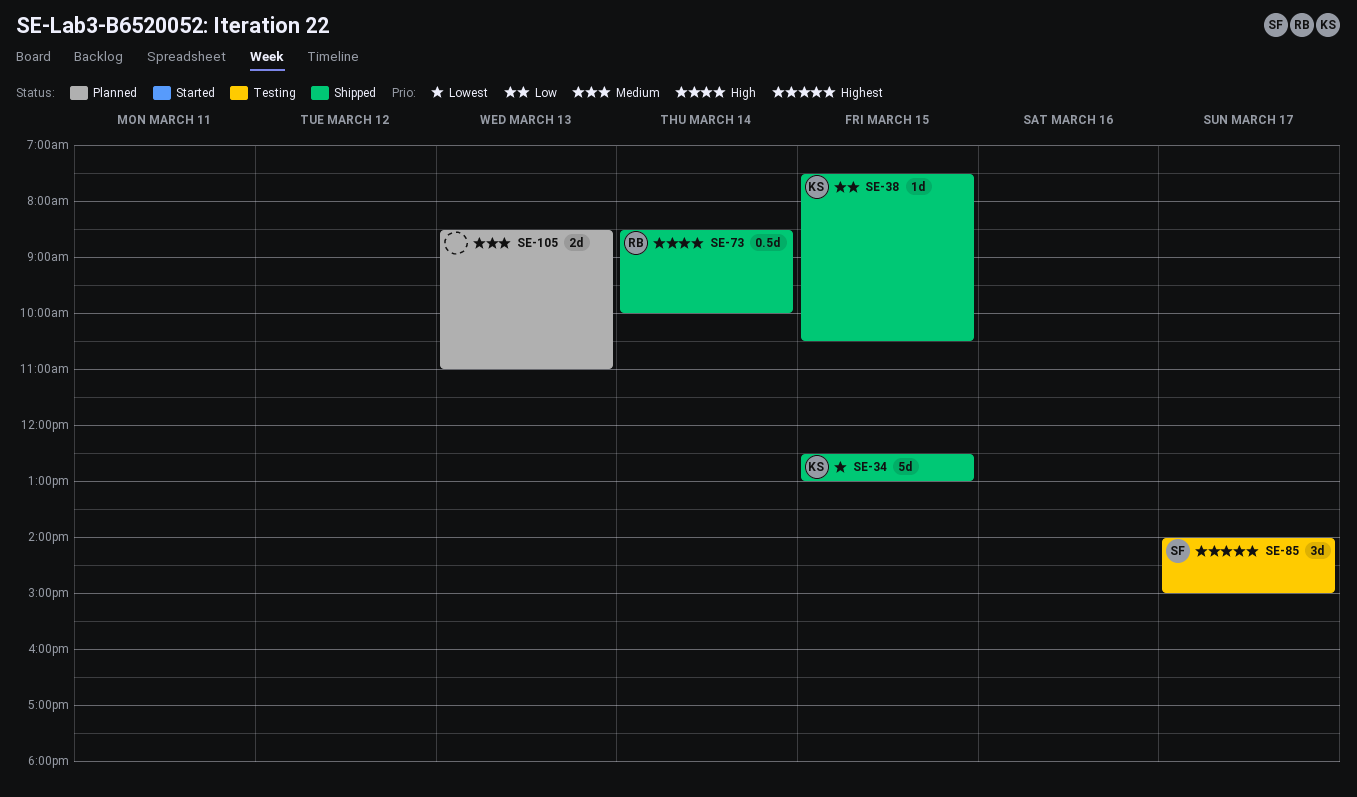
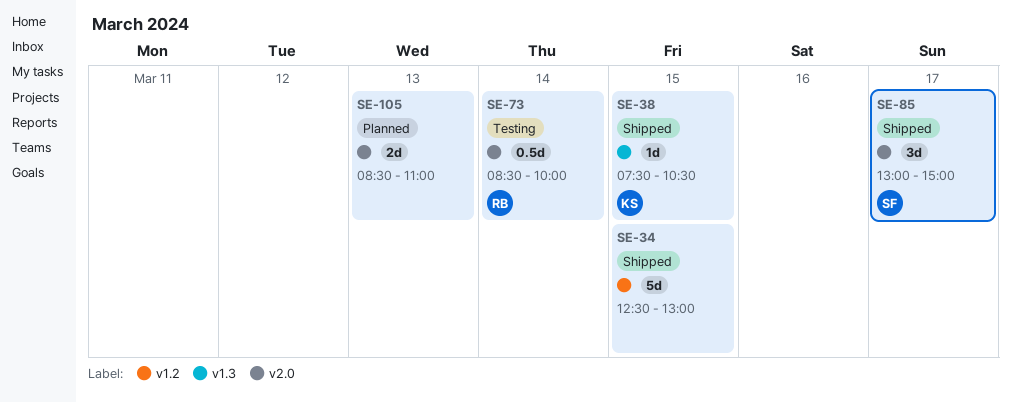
SE-34, owner: KS -> none
SE-73, status: Shipped -> Testing
SE-85, status: Testing -> Shipped
SE-85, begins: 14:00 -> 13:00

